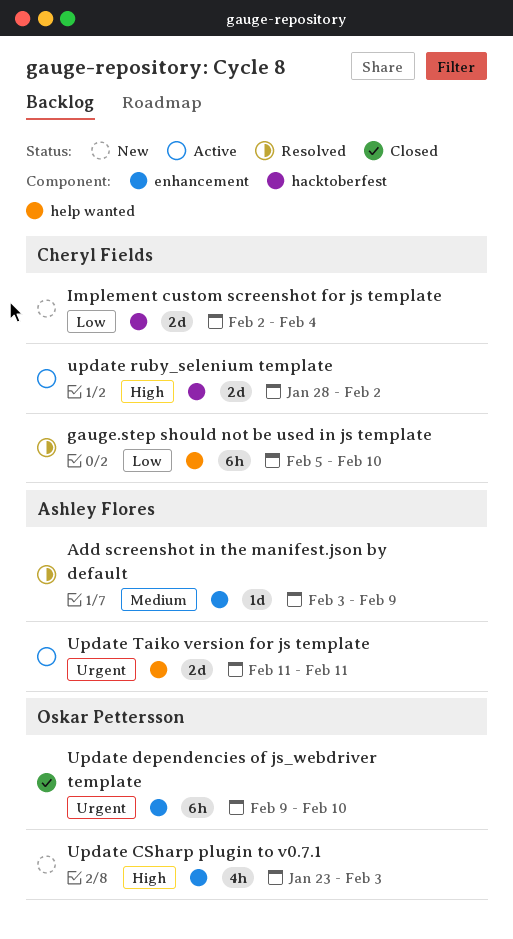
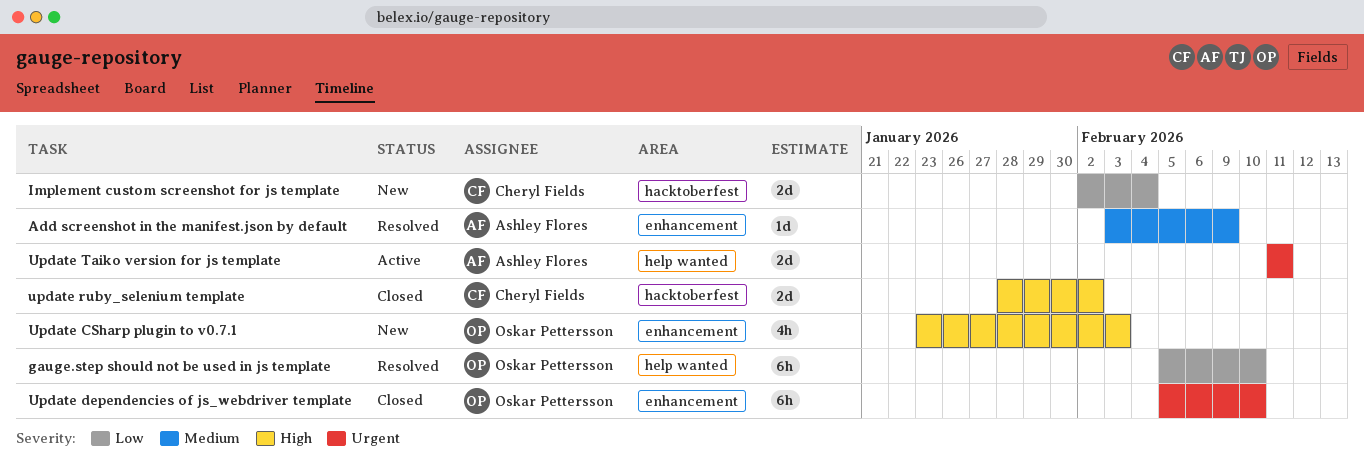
gauge.step should not be used in js template, owner: Cheryl Fields -> Oskar Pettersson
Update dependencies of js_webdriver template, start: Feb 9 -> Feb 5
update ruby_selenium template, status: Active -> Closed

